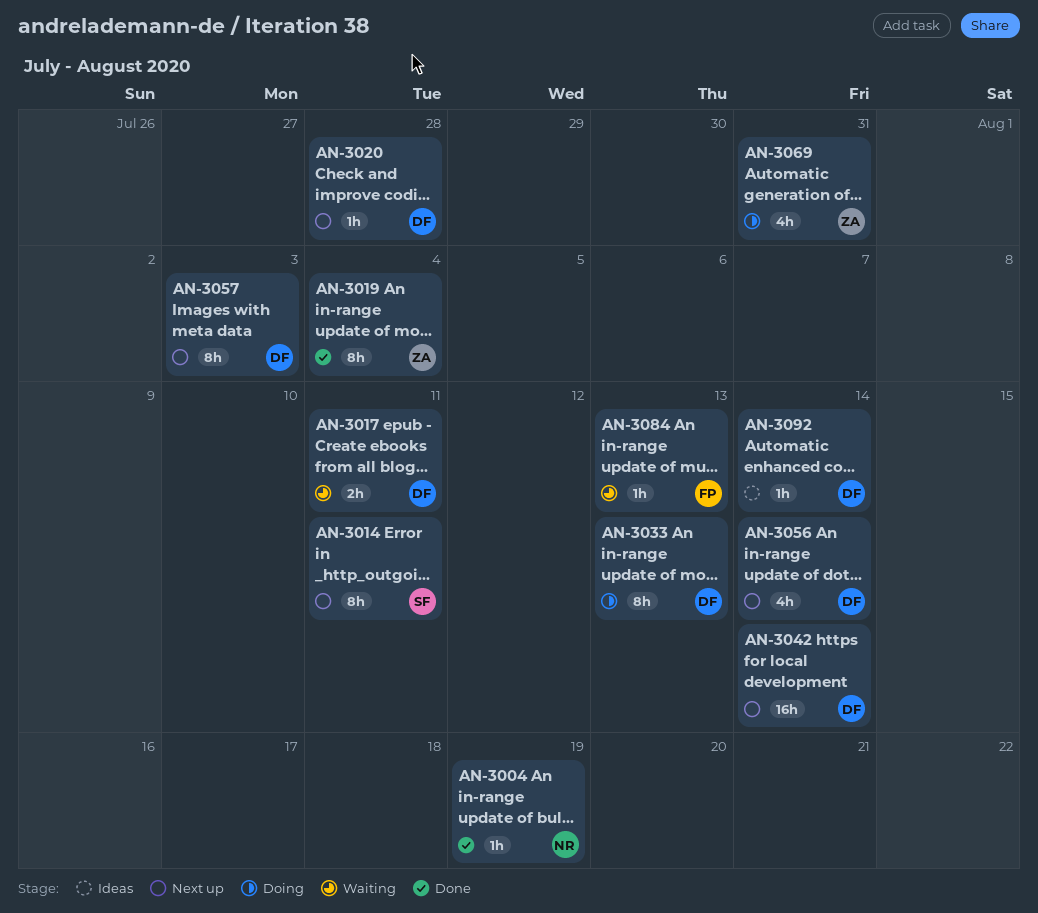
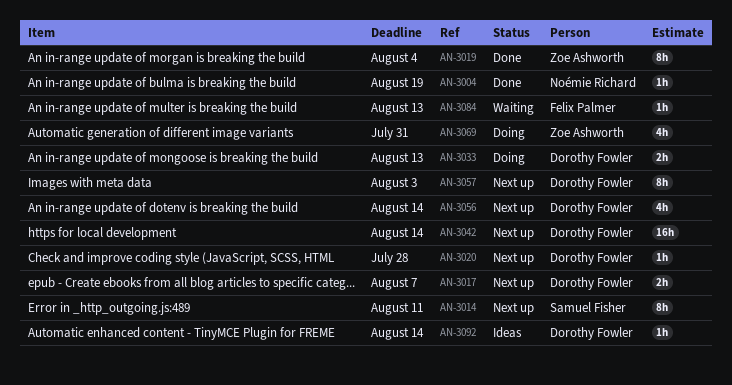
AN-3017, status: Waiting -> Next up
AN-3017, due: Aug 11 -> Aug 7
AN-3033, estimate: 8h -> 2h

